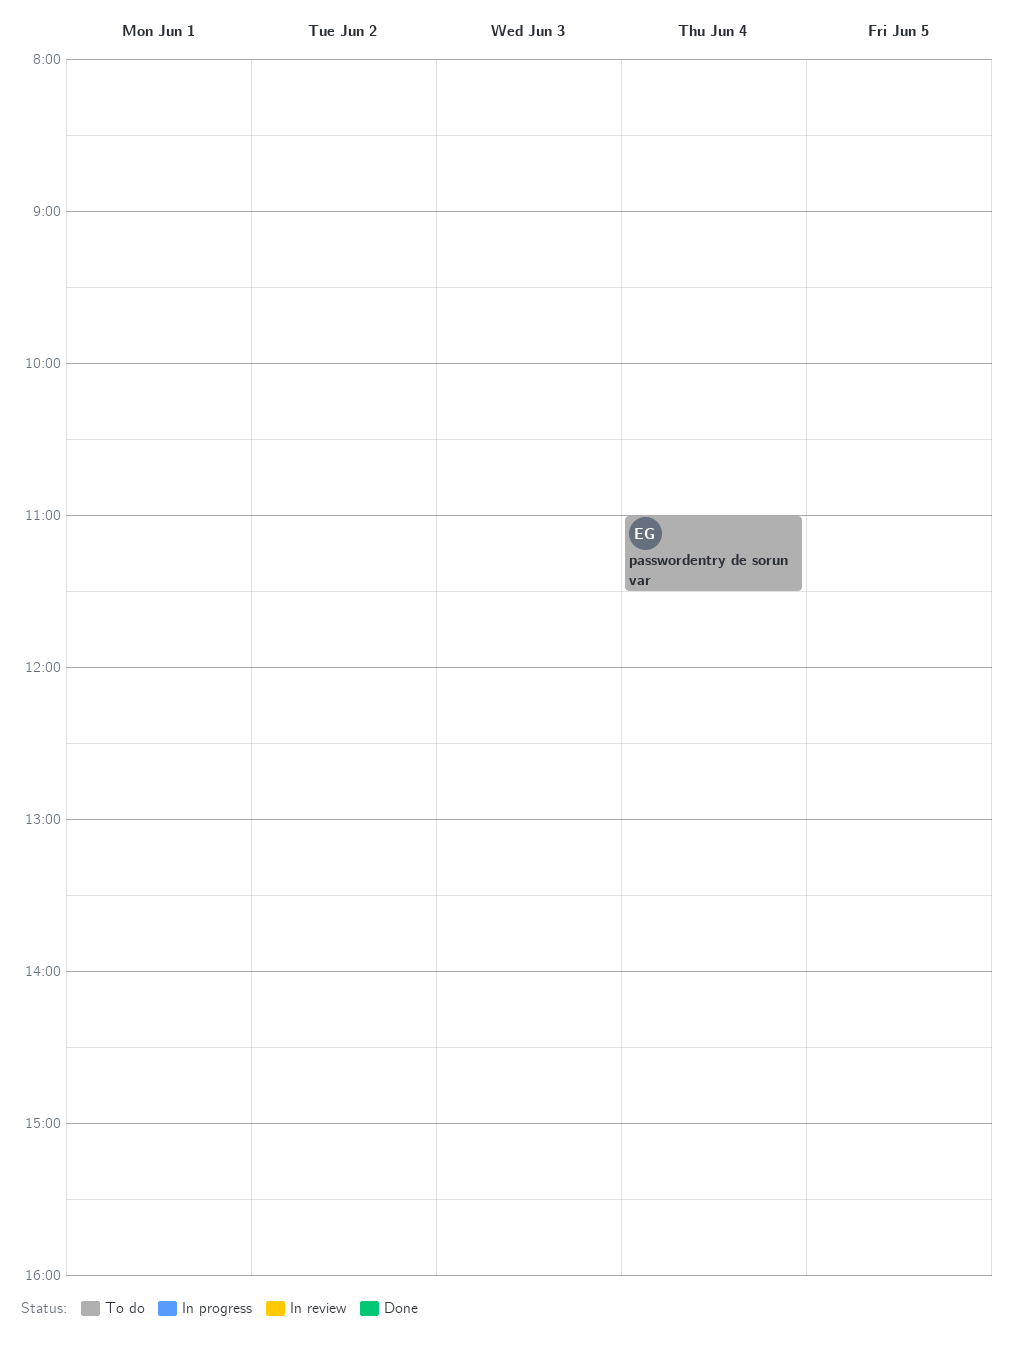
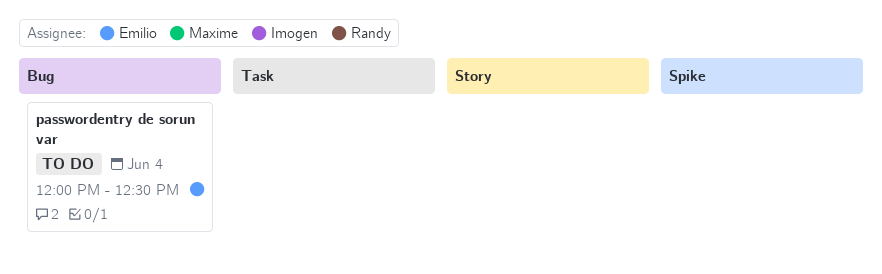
passwordentry de sorun var, begins: 11:00 -> 12:00
passwordentry de sorun var, ends: 11:30 -> 12:30

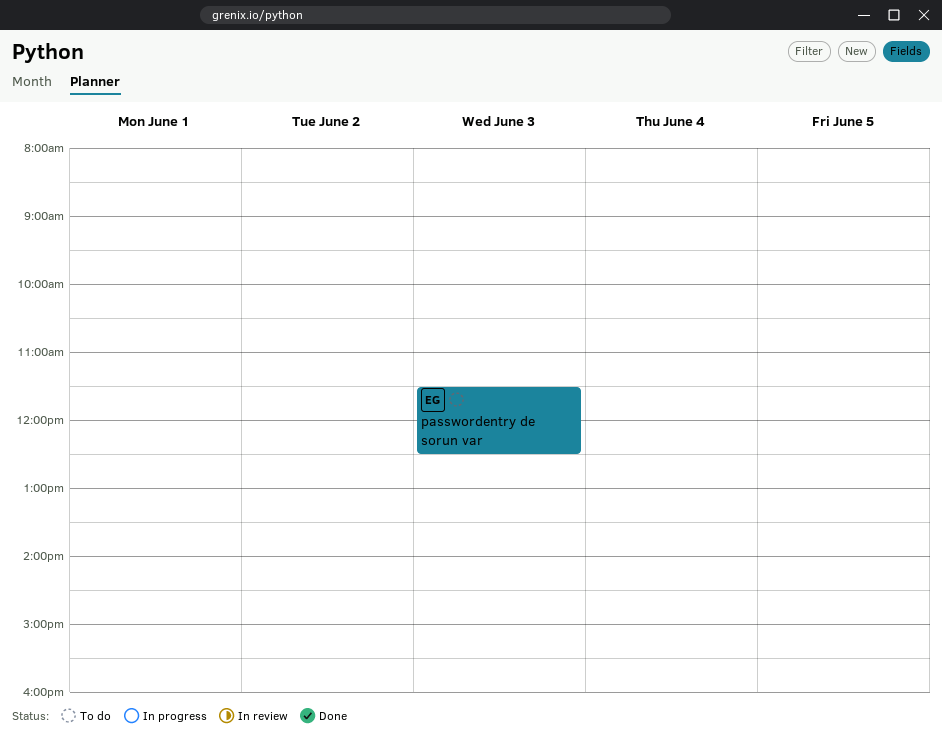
passwordentry de sorun var, day: Jun 4 -> Jun 3
passwordentry de sorun var, begins: 12:00 -> 11:30

